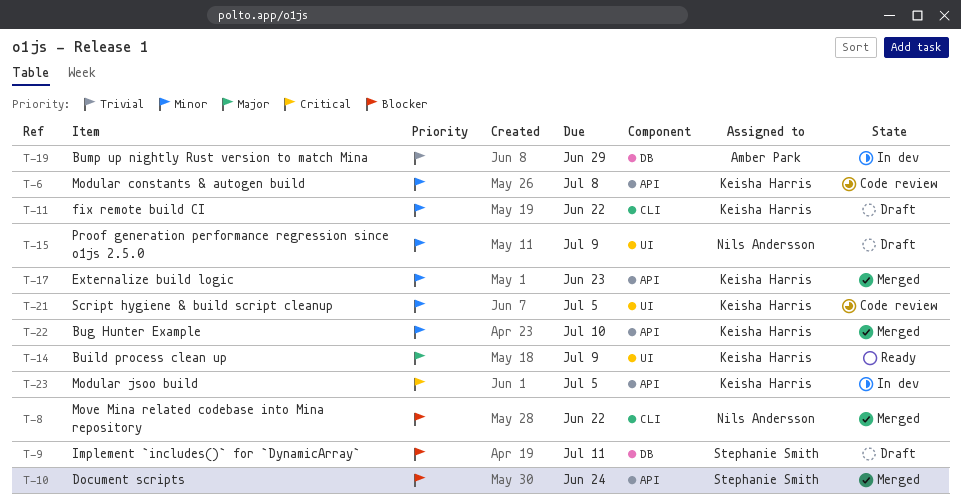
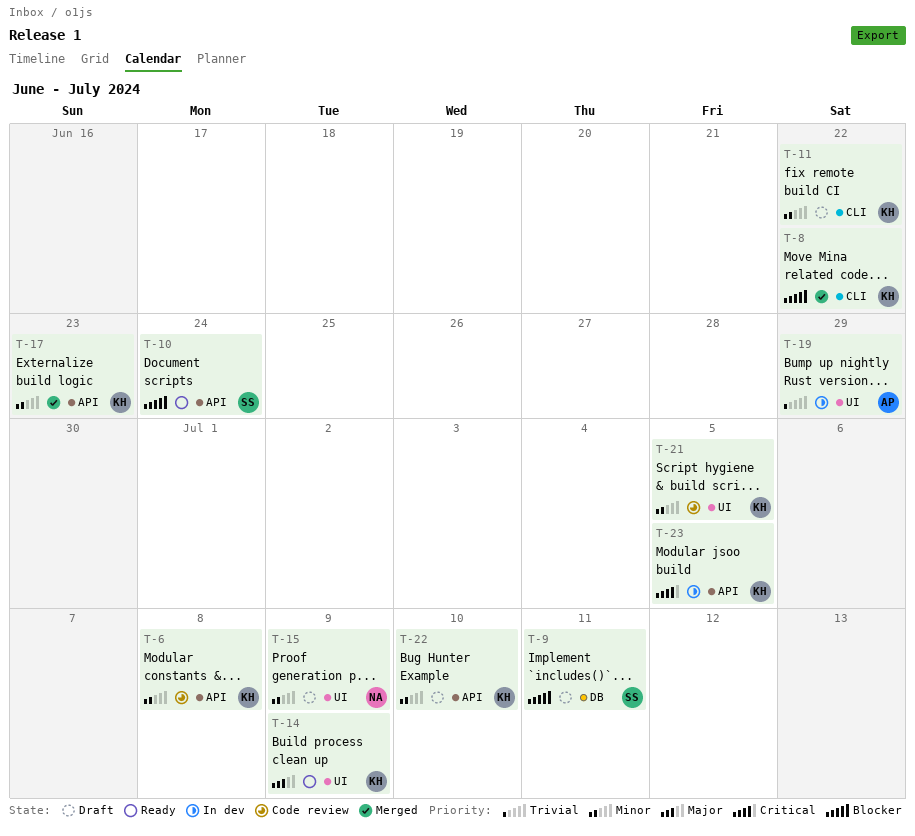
T-8, owner: Nils Andersson -> Keisha Harris
T-10, status: Merged -> Ready
T-19, label: DB -> UI
T-22, status: Merged -> Draft

